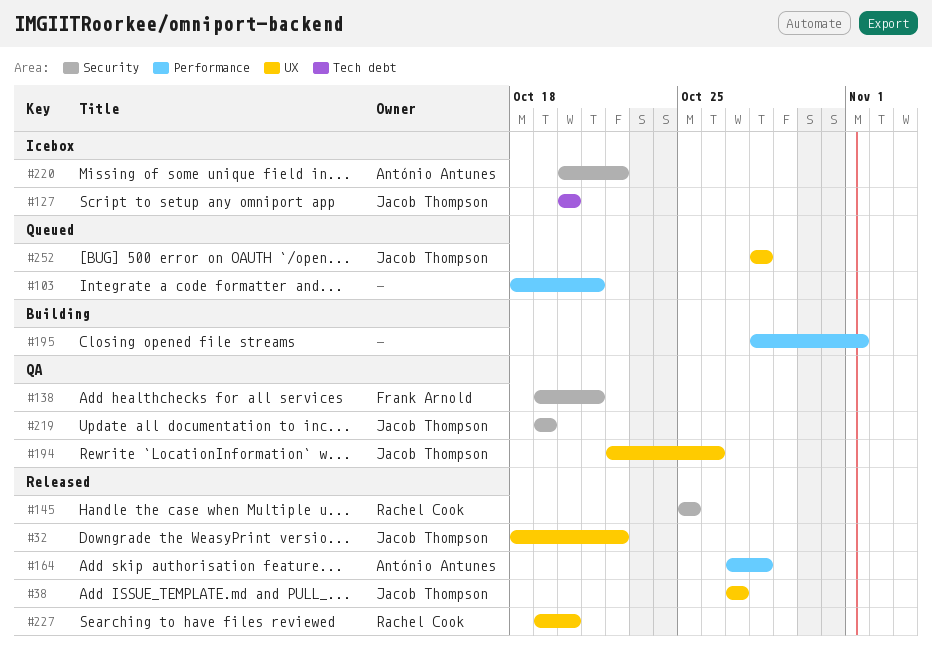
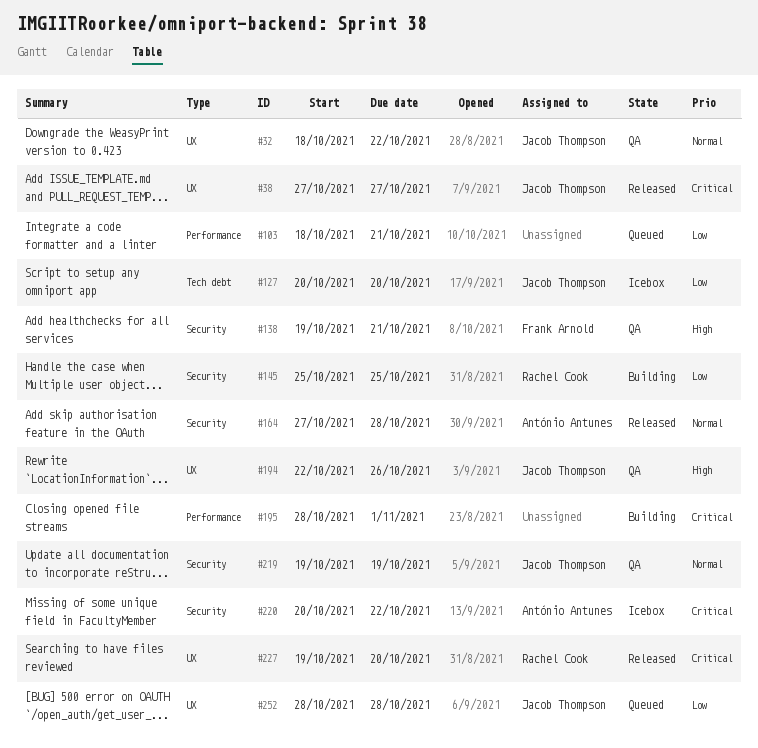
#32, status: Released -> QA
#145, status: Released -> Building
#164, label: Performance -> Security

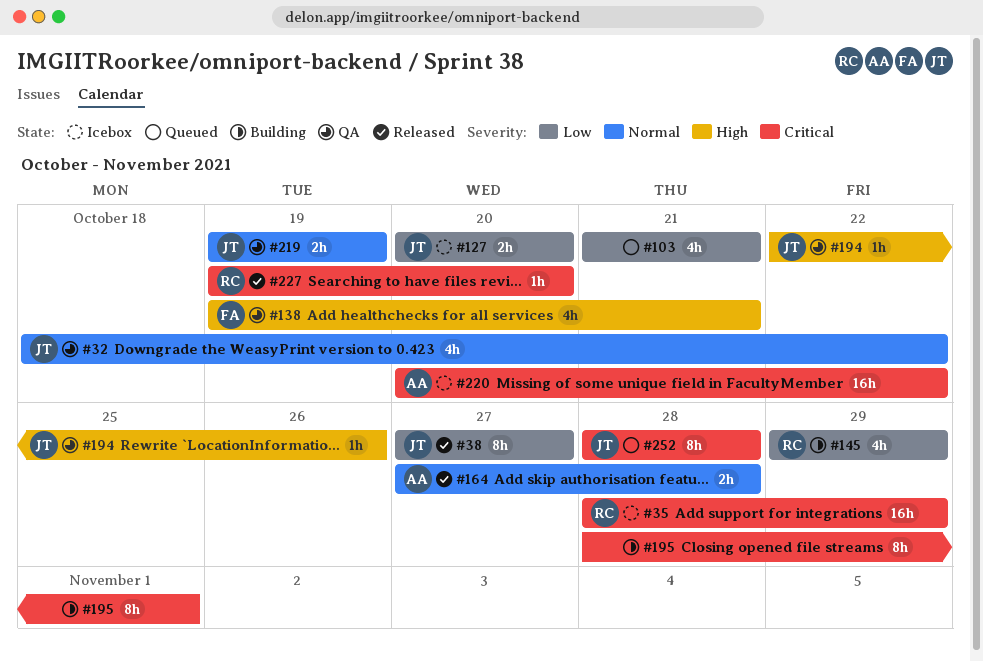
#35: none -> present
#38, priority: Critical -> Low
#103, start: Oct 18 -> Oct 21
#145, start: Oct 25 -> Oct 29
#145, due: Oct 25 -> Oct 29
#252, priority: Low -> Critical

